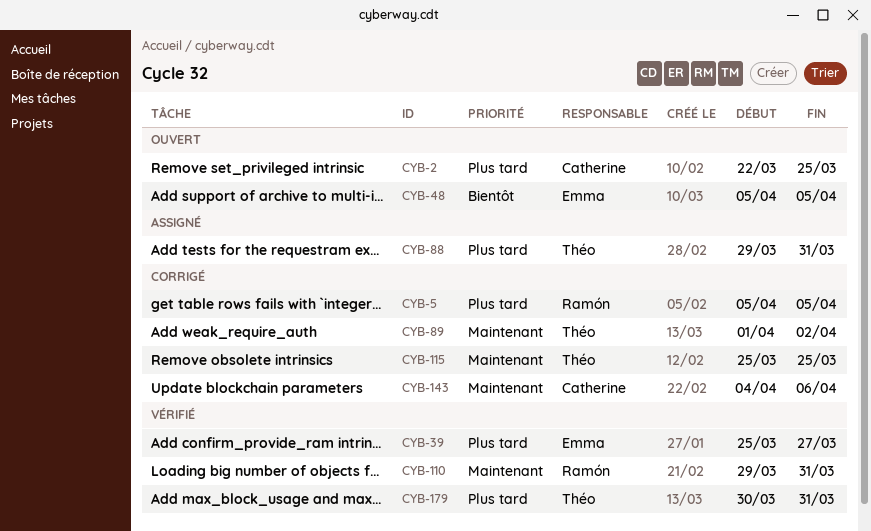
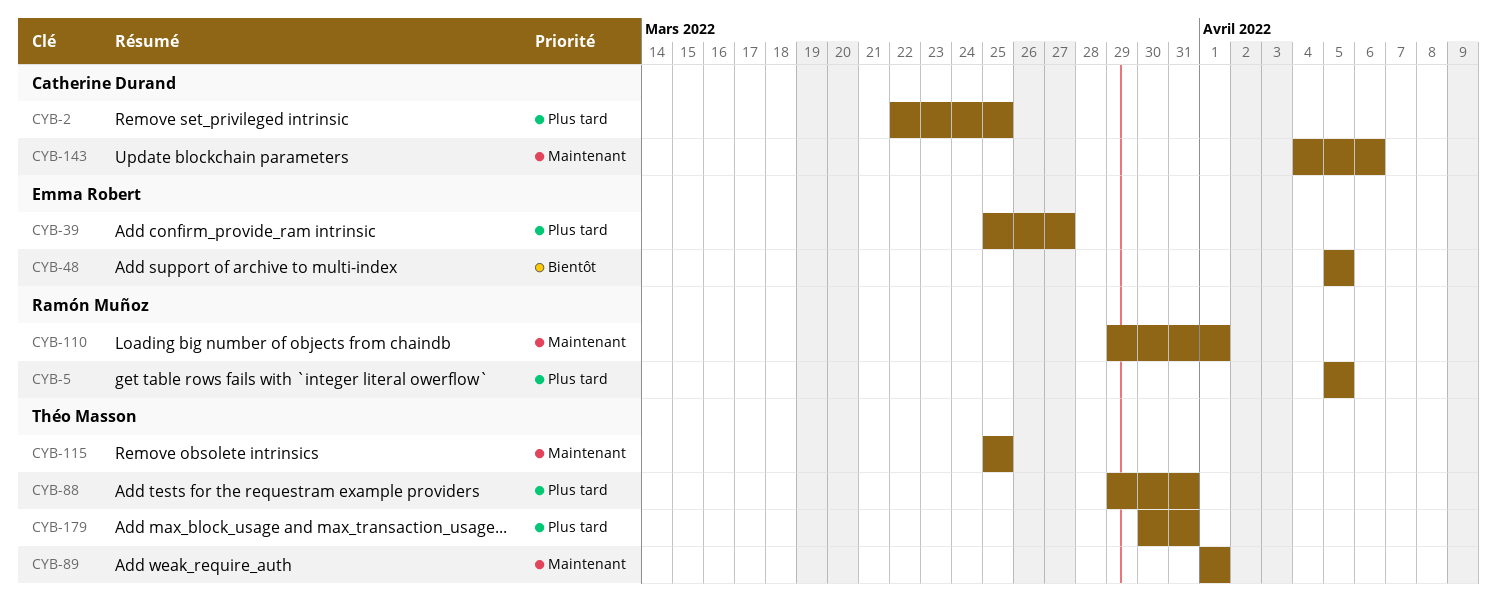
CYB-89, due: Apr 2 -> Apr 1
CYB-110, due: Mar 31 -> Apr 1

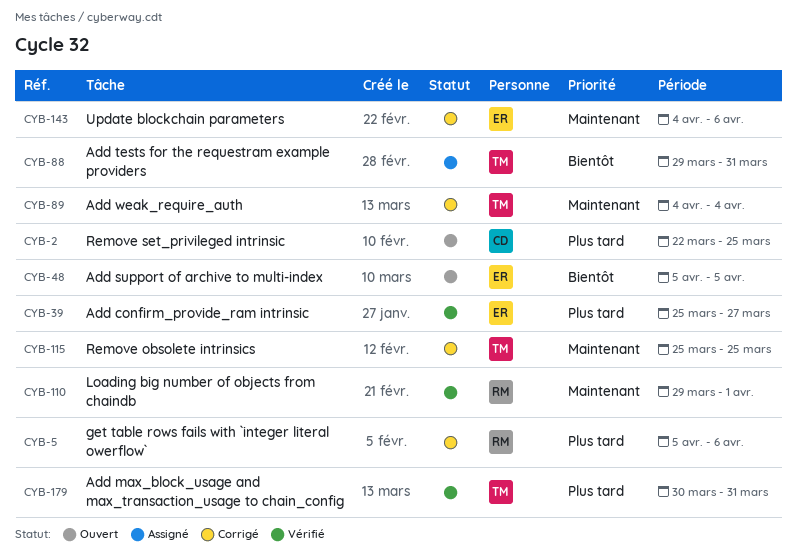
CYB-5, due: Apr 5 -> Apr 6
CYB-88, priority: Plus tard -> Bientôt
CYB-89, start: Apr 1 -> Apr 4
CYB-89, due: Apr 1 -> Apr 4
CYB-143, owner: Catherine Durand -> Emma Robert

